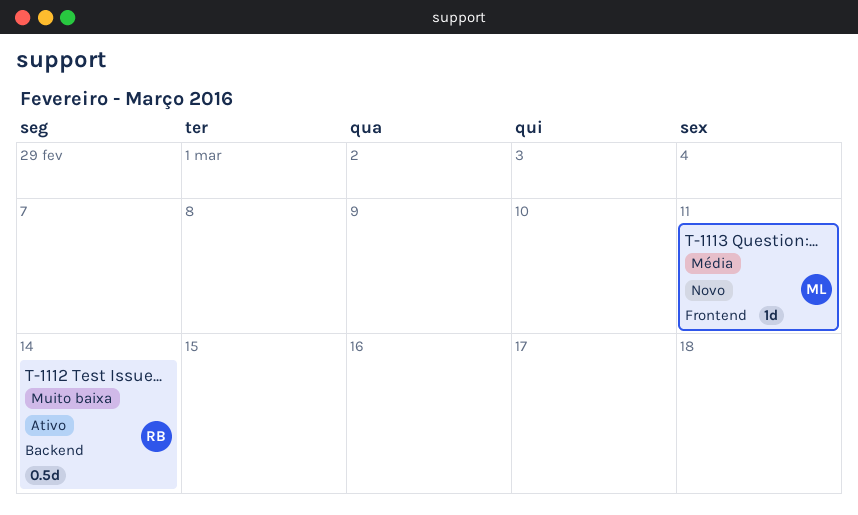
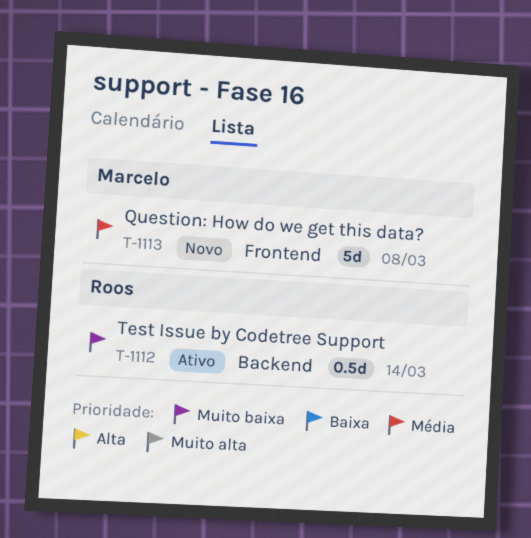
T-1113, estimate: 1d -> 5d
T-1113, due: Mar 11 -> Mar 8

